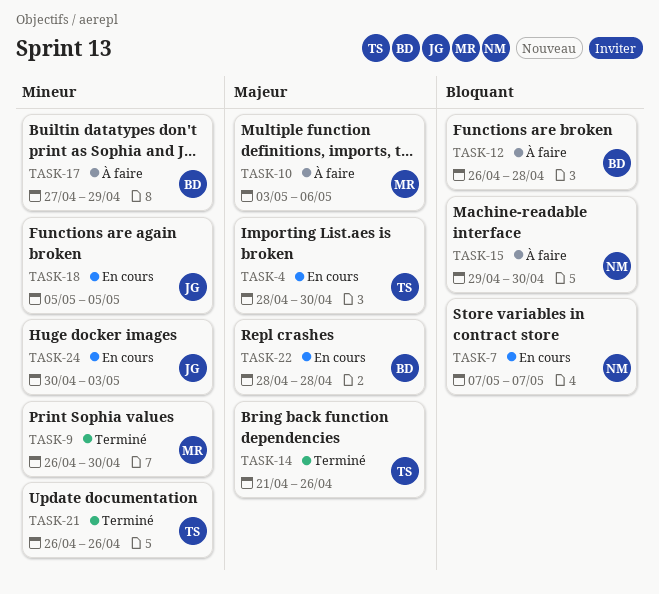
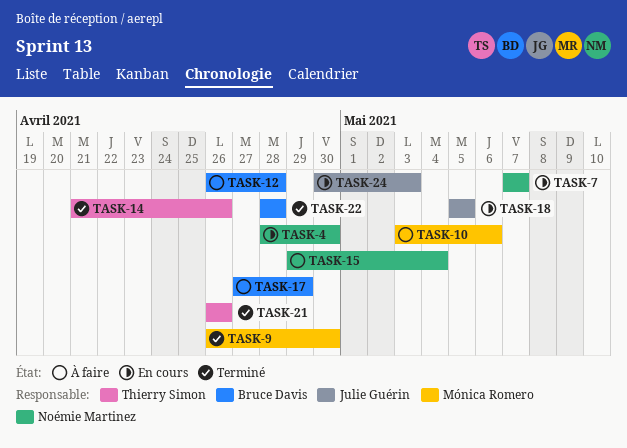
TASK-4, owner: Thierry Simon -> Noémie Martinez
TASK-15, due: Apr 30 -> May 4
TASK-22, status: En cours -> Terminé

